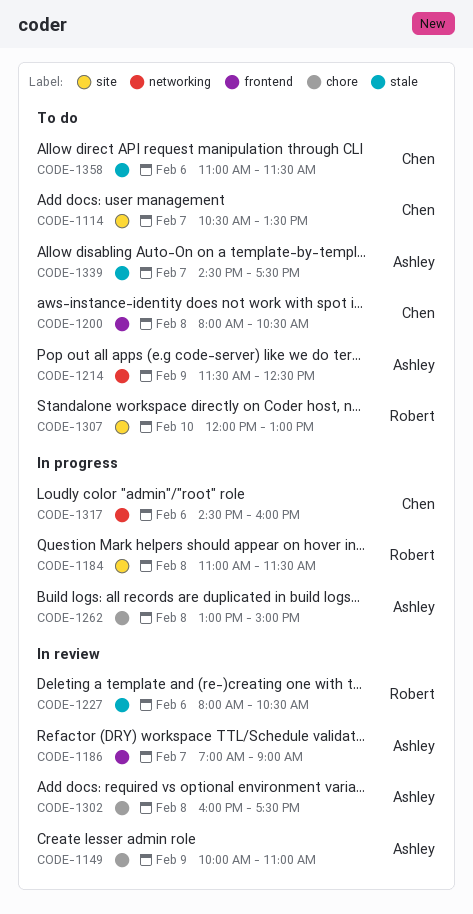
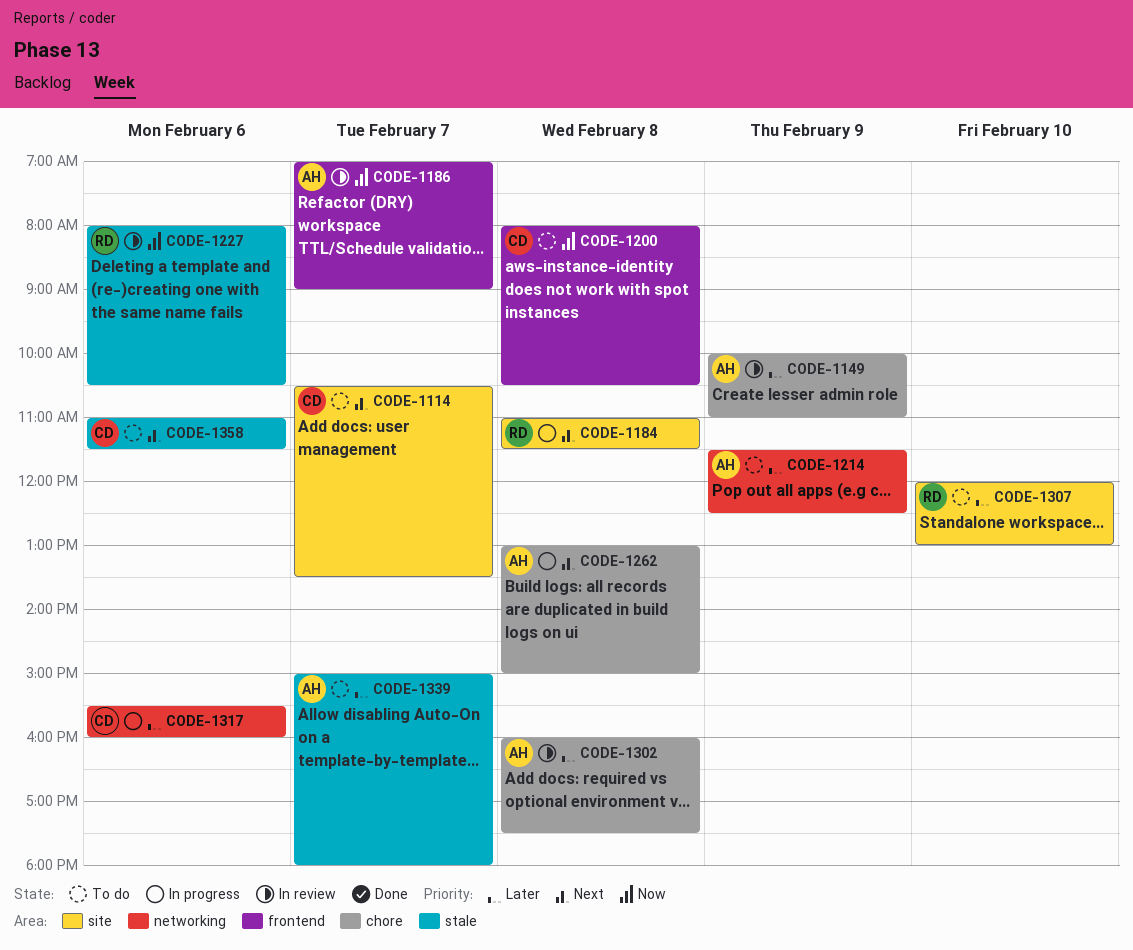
CODE-1317, begins: 14:30 -> 15:30
CODE-1339, begins: 14:30 -> 15:00
CODE-1339, ends: 17:30 -> 18:00

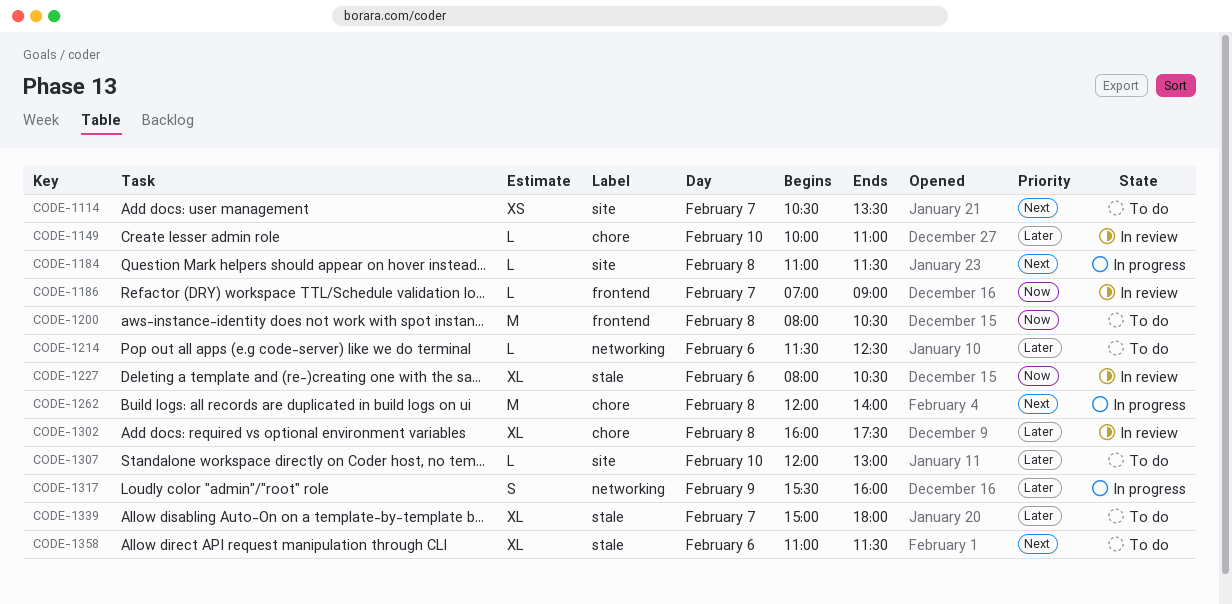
CODE-1149, day: Feb 9 -> Feb 10
CODE-1214, day: Feb 9 -> Feb 6
CODE-1262, begins: 13:00 -> 12:00
CODE-1262, ends: 15:00 -> 14:00
CODE-1317, day: Feb 6 -> Feb 9

